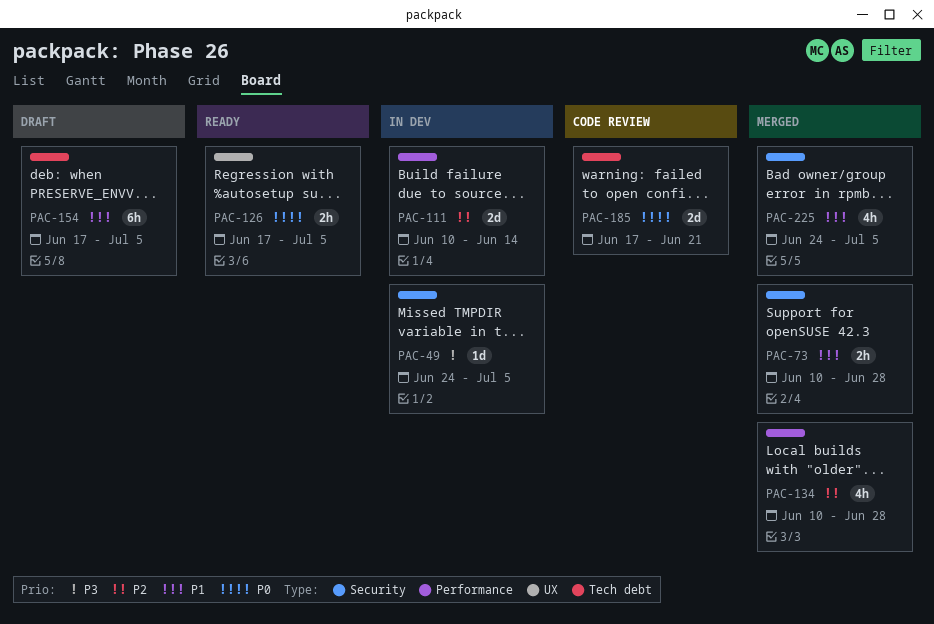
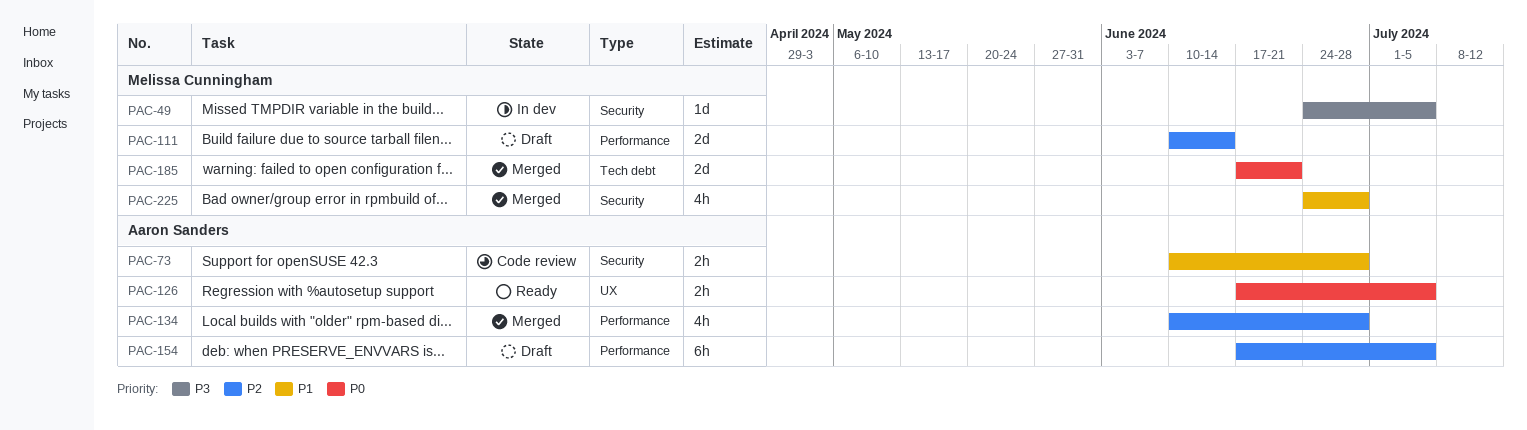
PAC-73, status: Merged -> Code review
PAC-111, status: In dev -> Draft
PAC-154, priority: P1 -> P2
PAC-154, label: Tech debt -> Performance
PAC-185, status: Code review -> Merged
PAC-225, due: Jul 5 -> Jun 28

